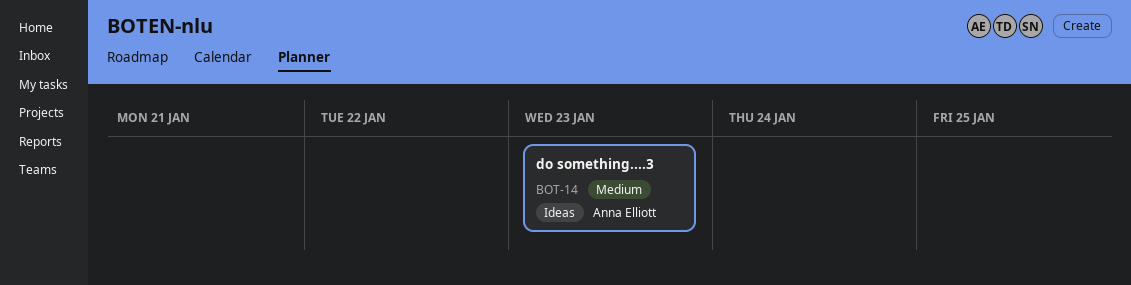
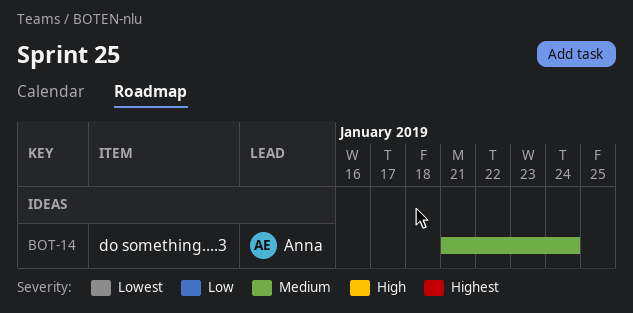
BOT-14, due: Jan 23 -> Jan 24

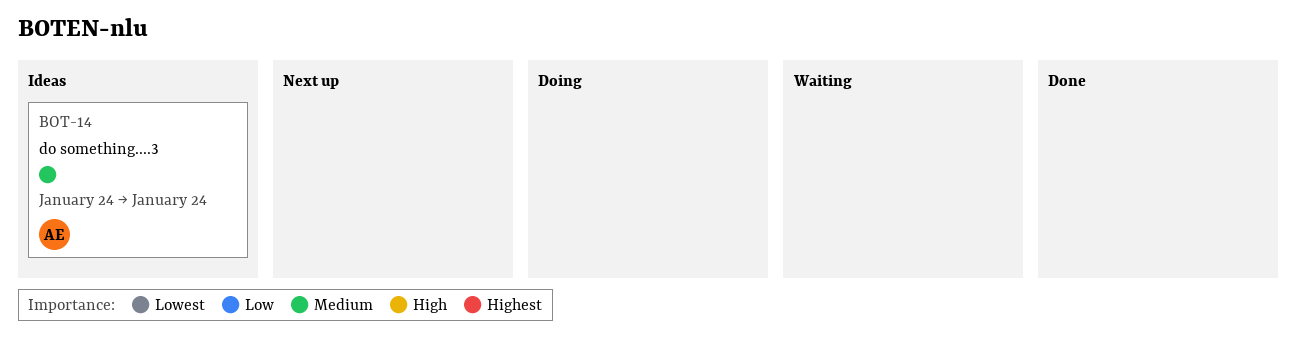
BOT-14, start: Jan 21 -> Jan 24

